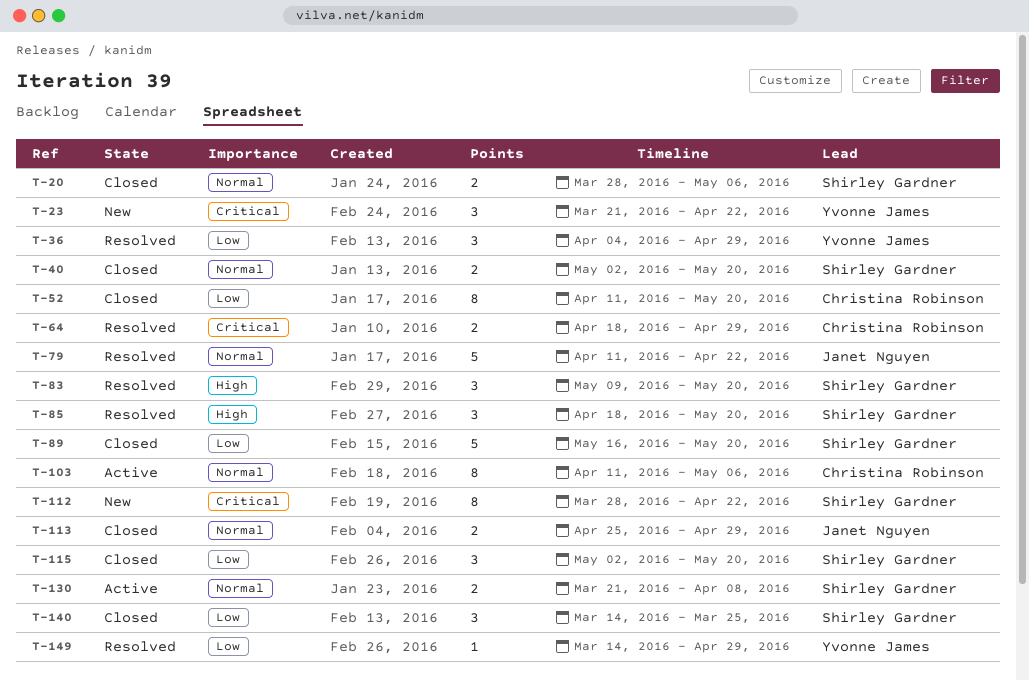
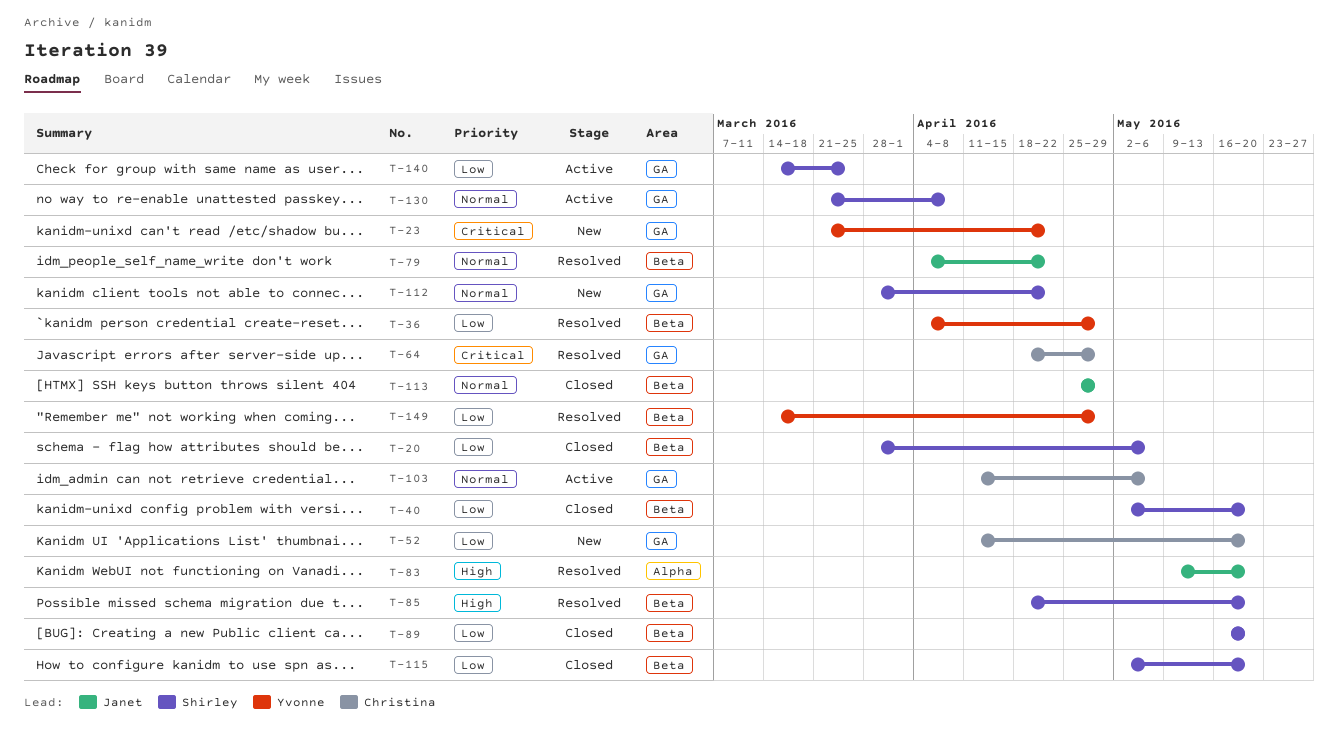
T-20, priority: Normal -> Low
T-40, priority: Normal -> Low
T-52, status: Closed -> New
T-79, start: Apr 11 -> Apr 4
T-83, owner: Shirley Gardner -> Janet Nguyen
T-112, priority: Critical -> Normal
T-140, status: Closed -> Active

